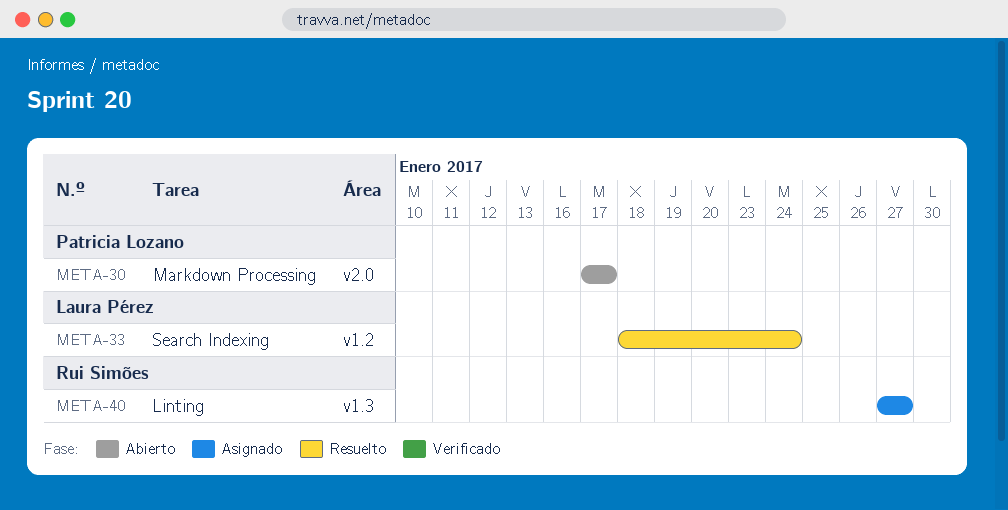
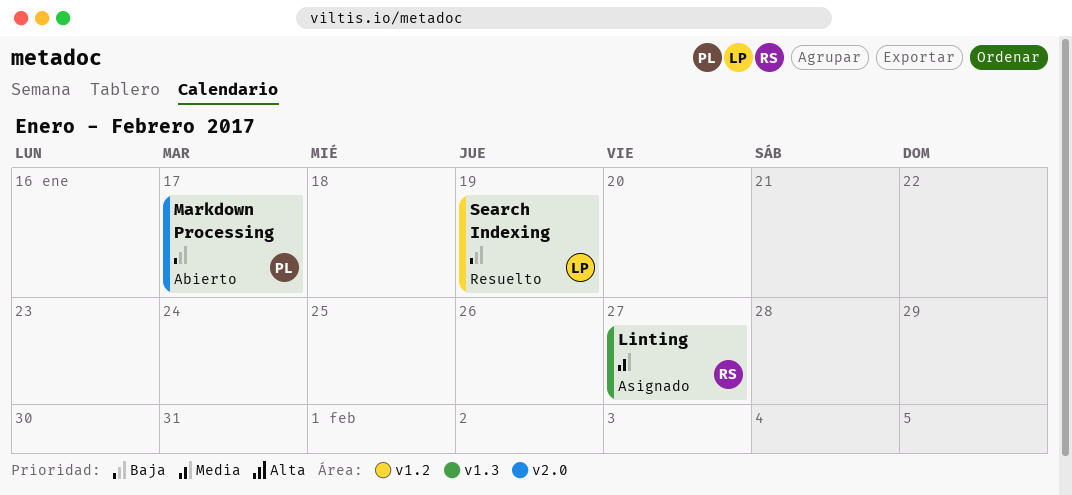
Search Indexing, due: Jan 24 -> Jan 19

